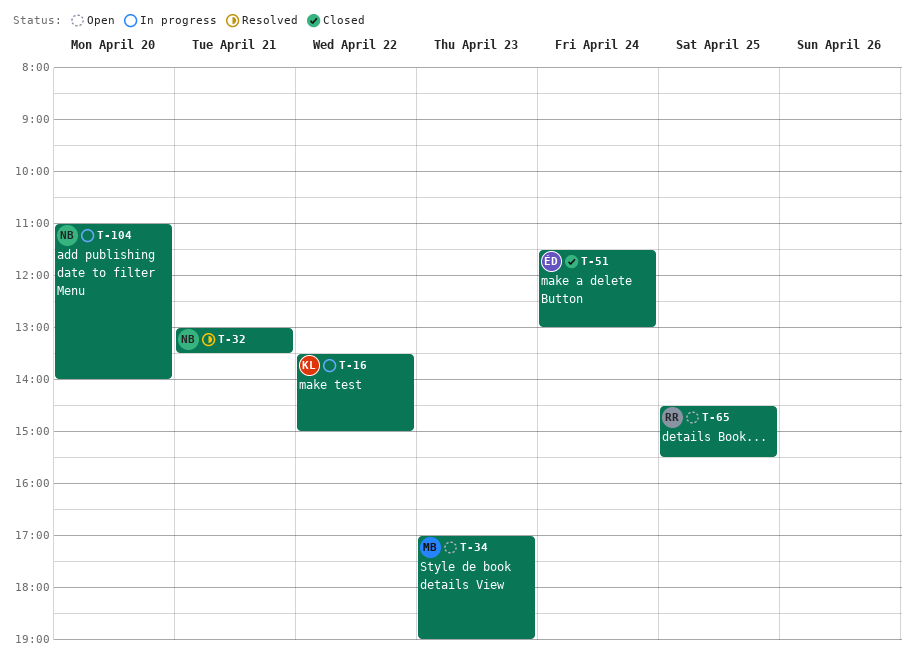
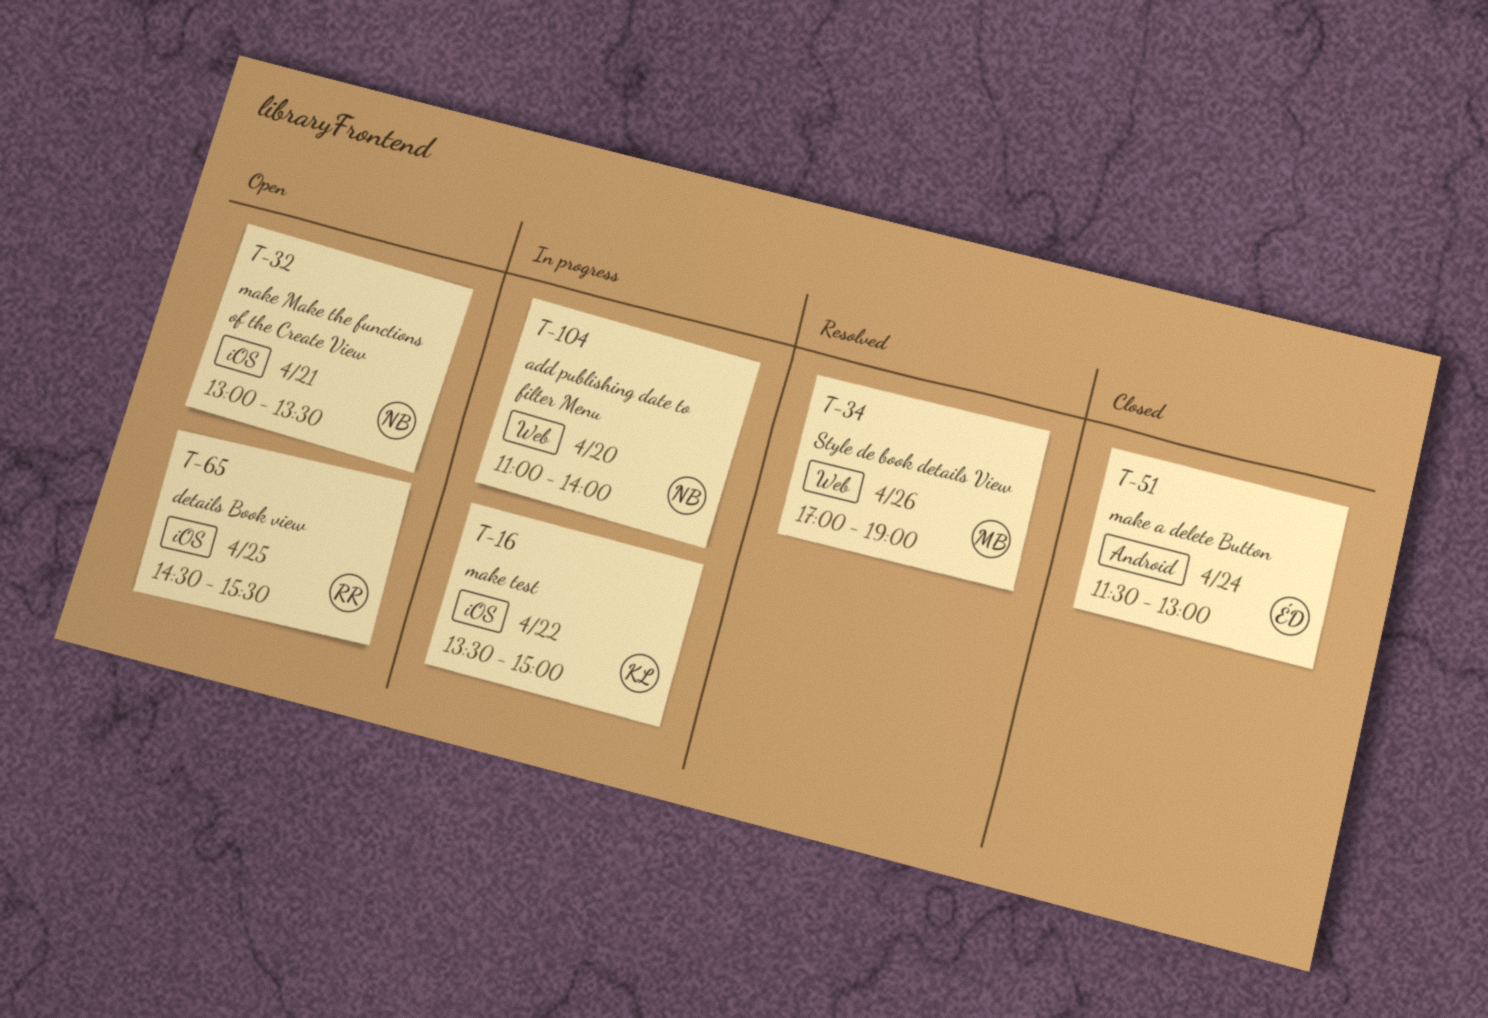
T-32, status: Resolved -> Open
T-34, status: Open -> Resolved
T-34, day: Apr 23 -> Apr 26

